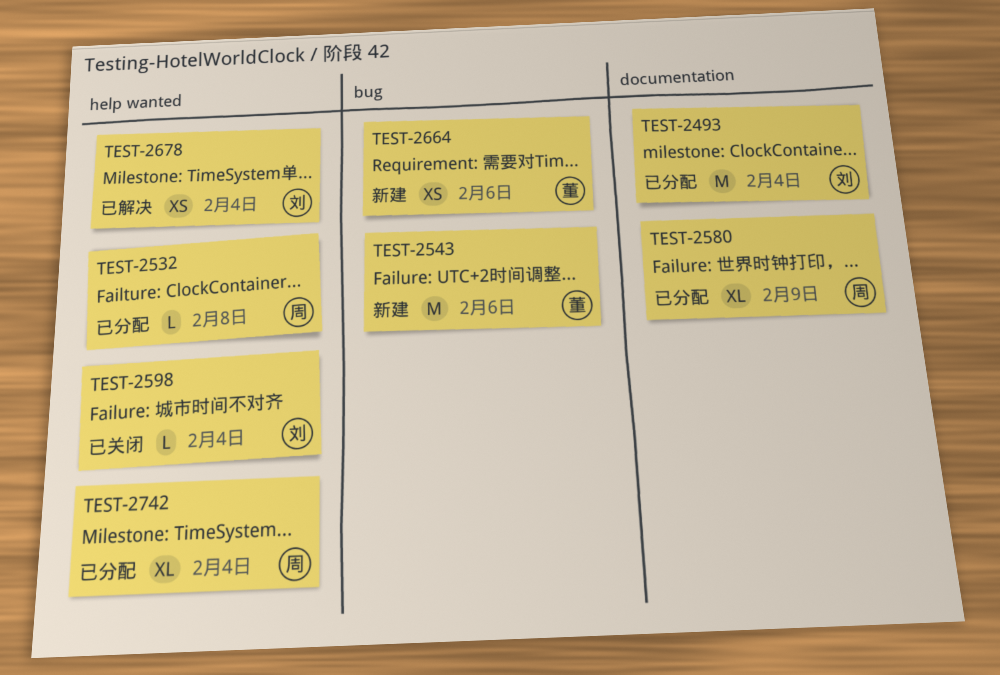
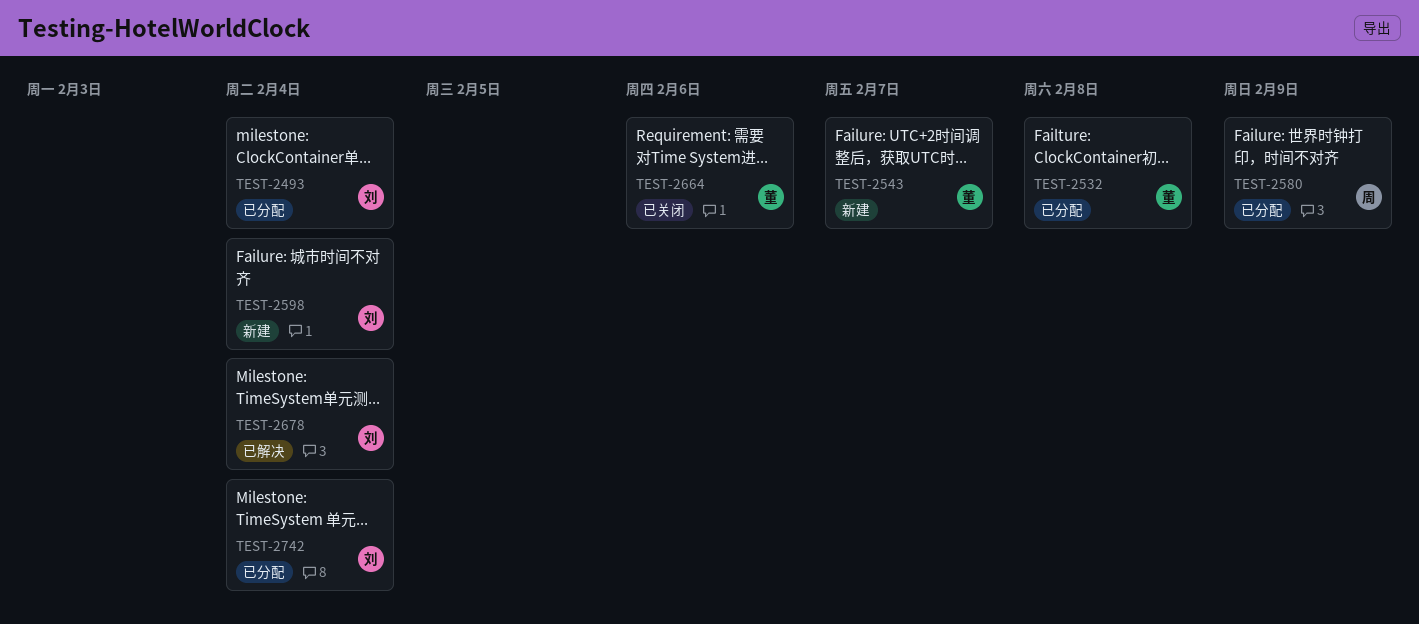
TEST-2532, owner: 周 -> 董
TEST-2543, due: Feb 6 -> Feb 7
TEST-2598, status: 已关闭 -> 新建
TEST-2664, status: 新建 -> 已关闭
TEST-2742, owner: 周 -> 刘

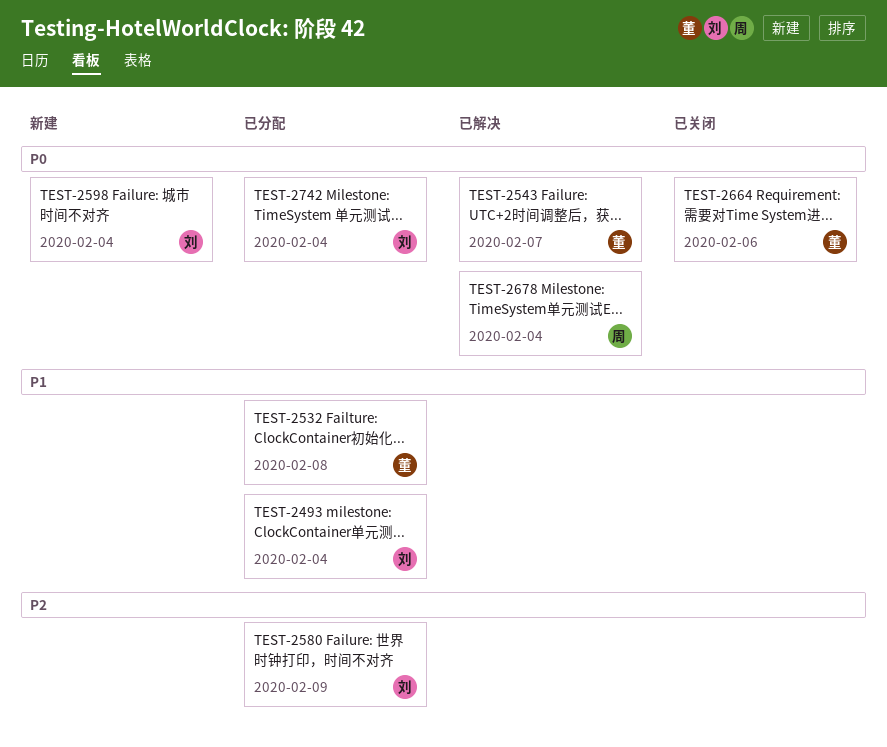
TEST-2543, status: 新建 -> 已解决
TEST-2580, owner: 周 -> 刘
TEST-2678, owner: 刘 -> 周

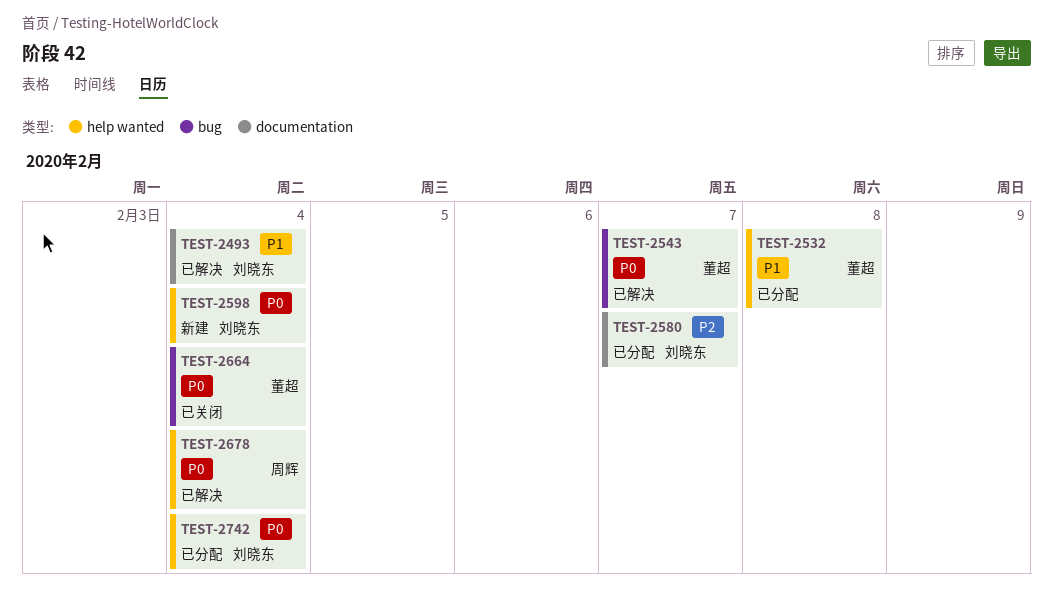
TEST-2493, status: 已分配 -> 已解决
TEST-2580, due: Feb 9 -> Feb 7
TEST-2664, due: Feb 6 -> Feb 4

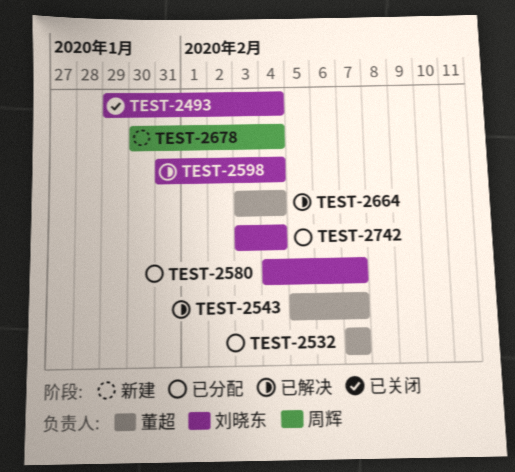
TEST-2493, status: 已解决 -> 已关闭
TEST-2532, due: Feb 8 -> Feb 7
TEST-2598, status: 新建 -> 已解决
TEST-2664, status: 已关闭 -> 已解决
TEST-2678, status: 已解决 -> 新建

